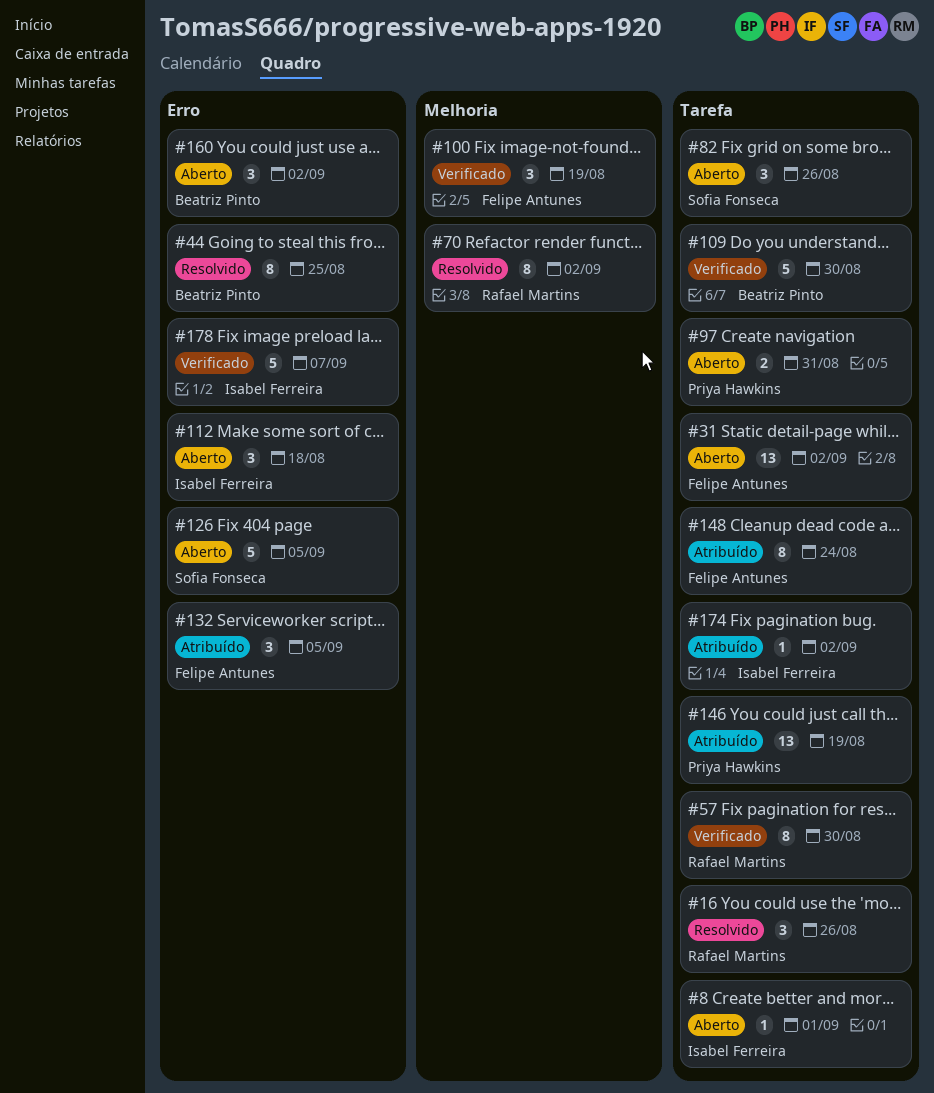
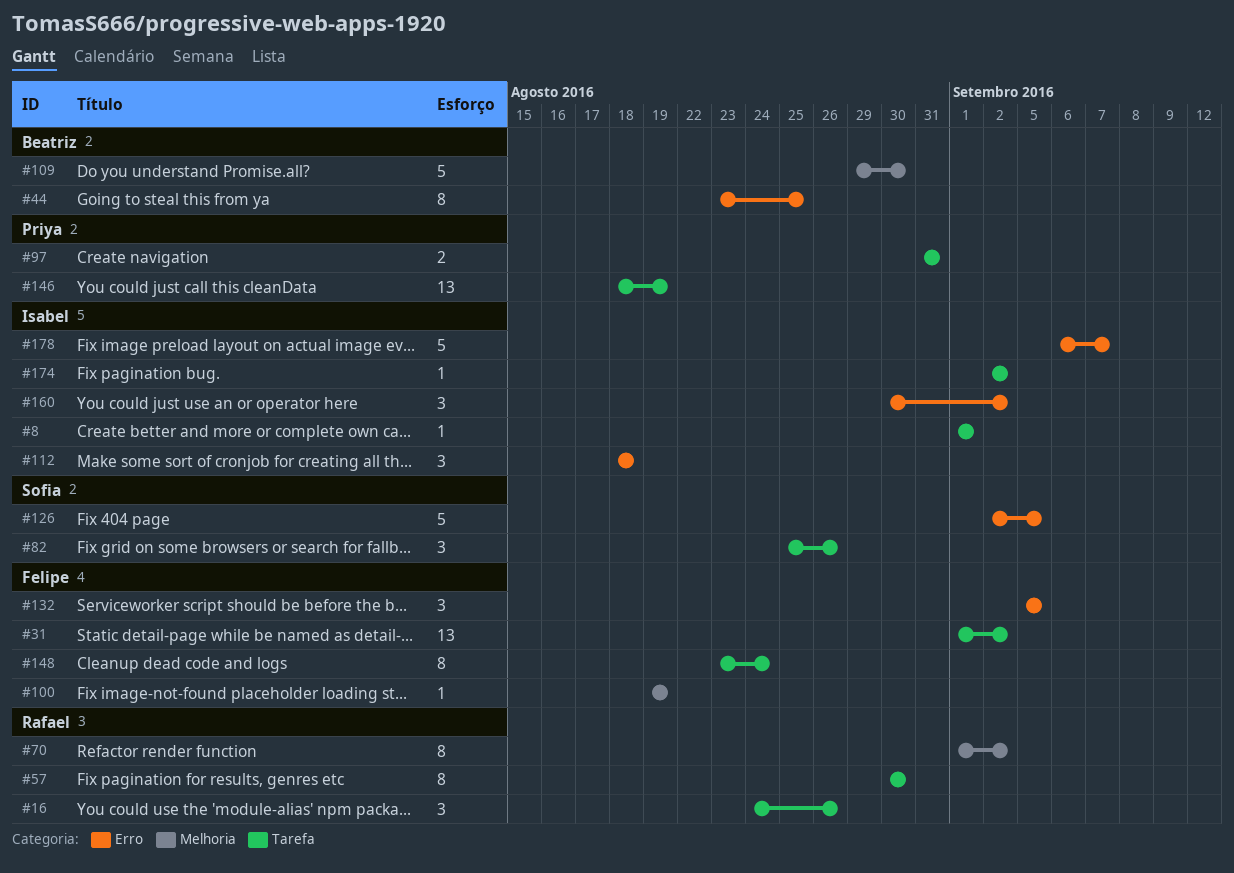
#100, estimate: 3 -> 1
#109, label: Tarefa -> Melhoria
#160, owner: Beatriz Pinto -> Isabel Ferreira

